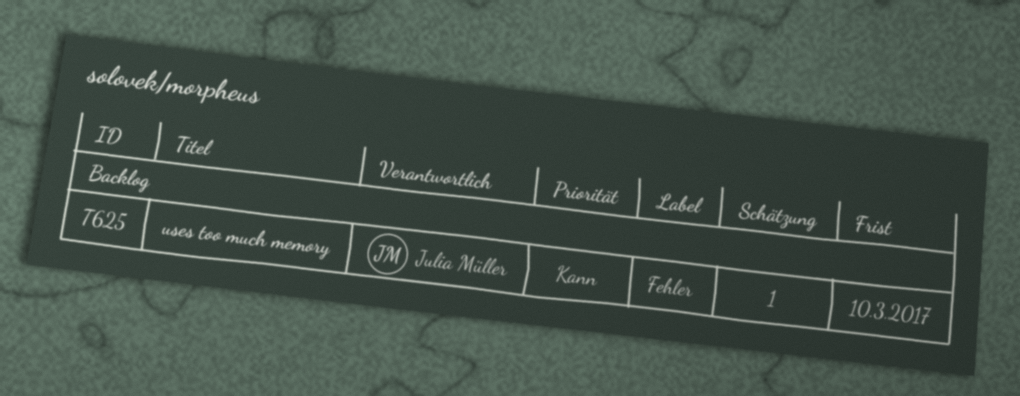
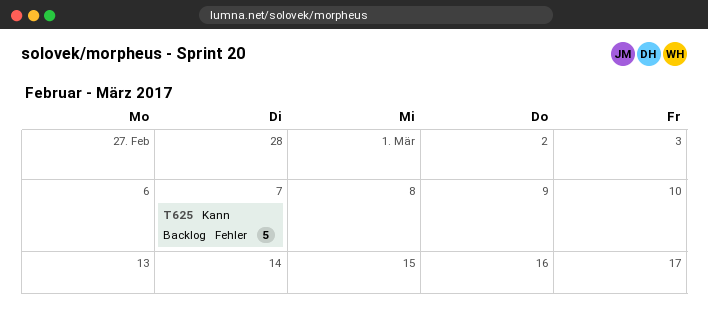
T625, estimate: 1 -> 5
T625, due: Mar 10 -> Mar 7

